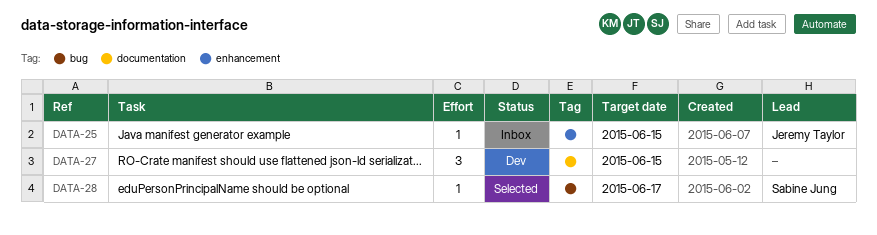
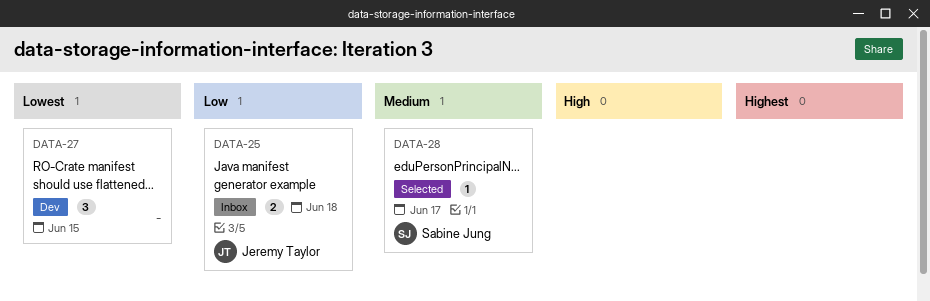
DATA-25, estimate: 1 -> 2
DATA-25, due: Jun 15 -> Jun 18

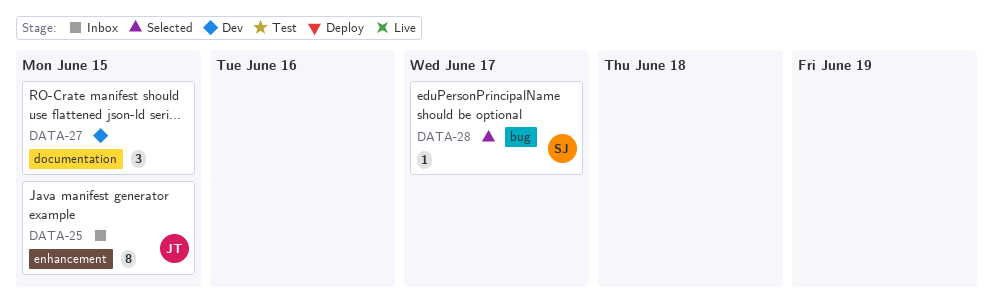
DATA-25, estimate: 2 -> 8
DATA-25, due: Jun 18 -> Jun 15

